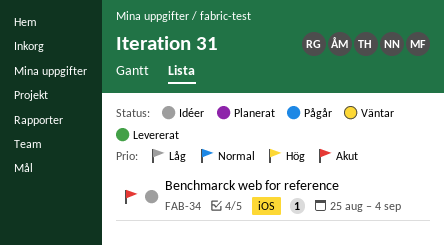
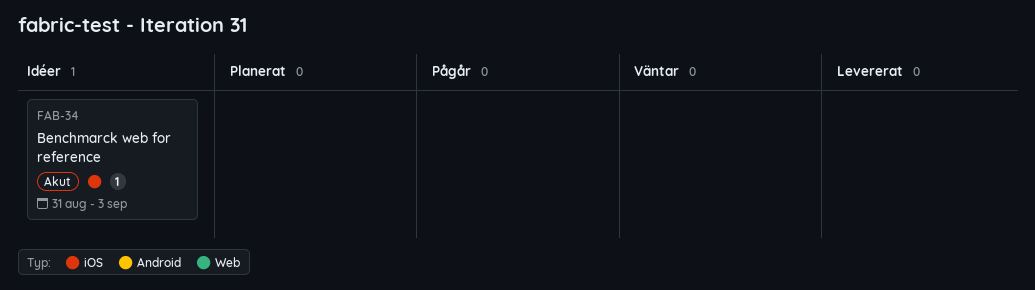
FAB-34, start: Aug 25 -> Aug 31
FAB-34, due: Sep 4 -> Sep 3

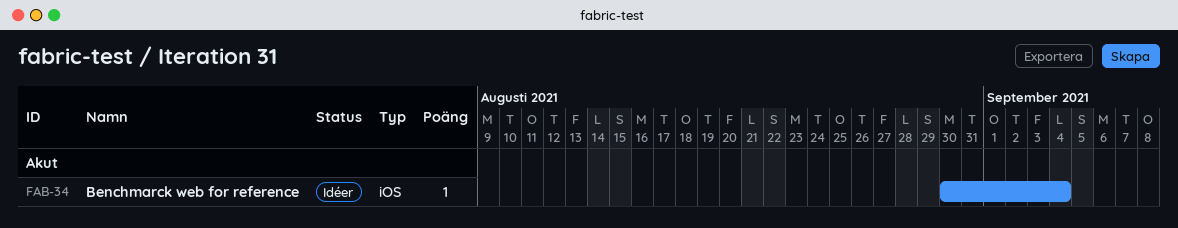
FAB-34, start: Aug 31 -> Aug 30
FAB-34, due: Sep 3 -> Sep 4

